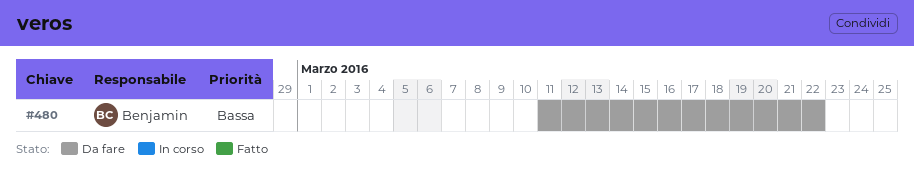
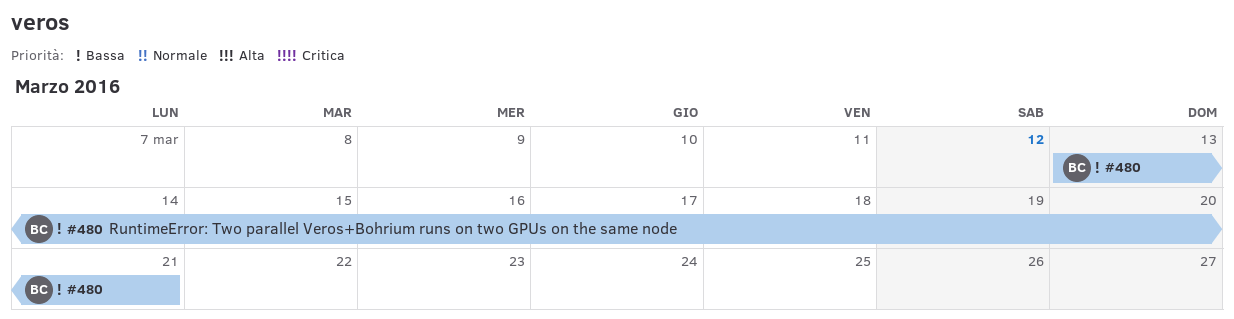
#480, start: Mar 11 -> Mar 13
#480, due: Mar 22 -> Mar 21

